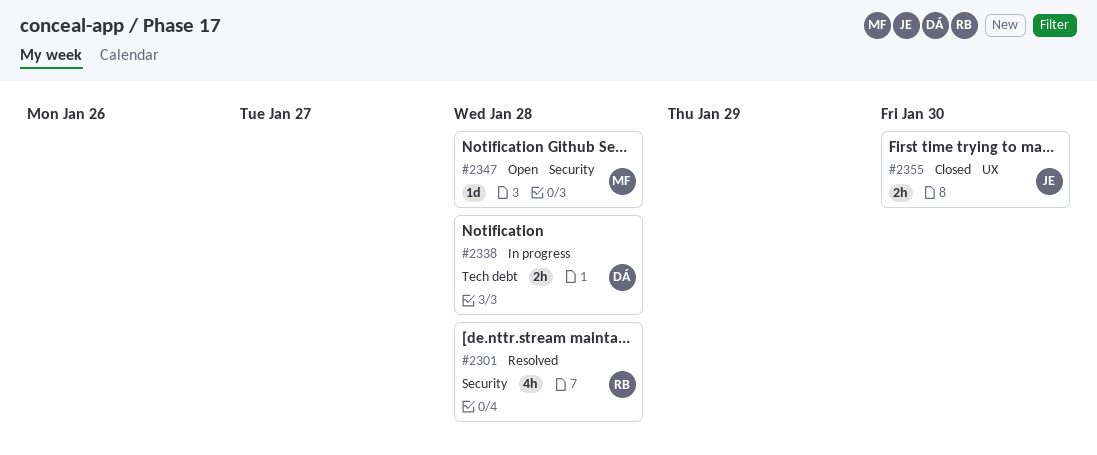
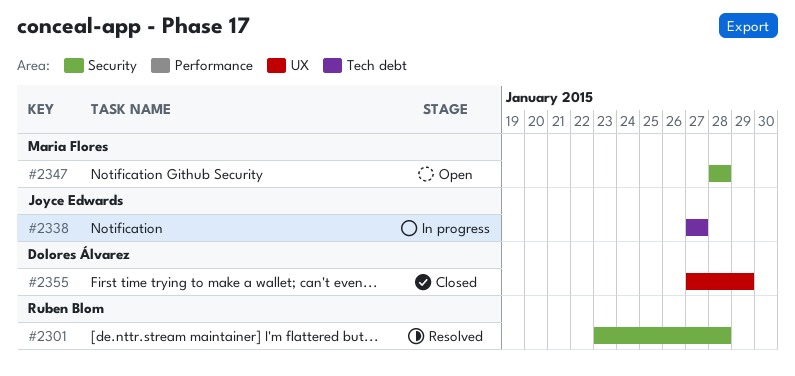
#2338, owner: Dolores Álvarez -> Joyce Edwards
#2338, due: Jan 28 -> Jan 27
#2355, owner: Joyce Edwards -> Dolores Álvarez
#2355, due: Jan 30 -> Jan 29

